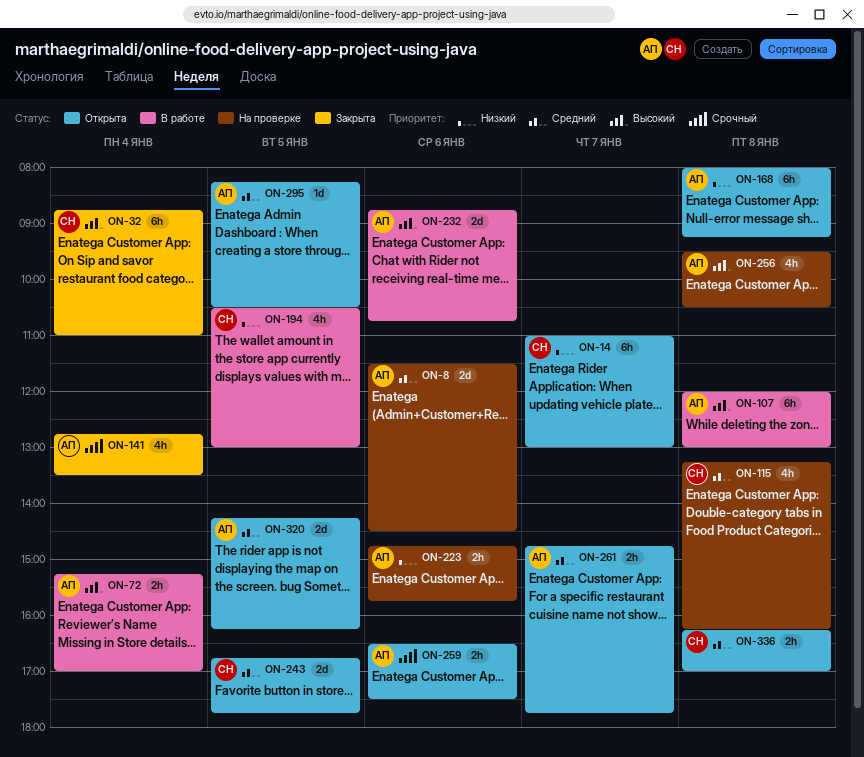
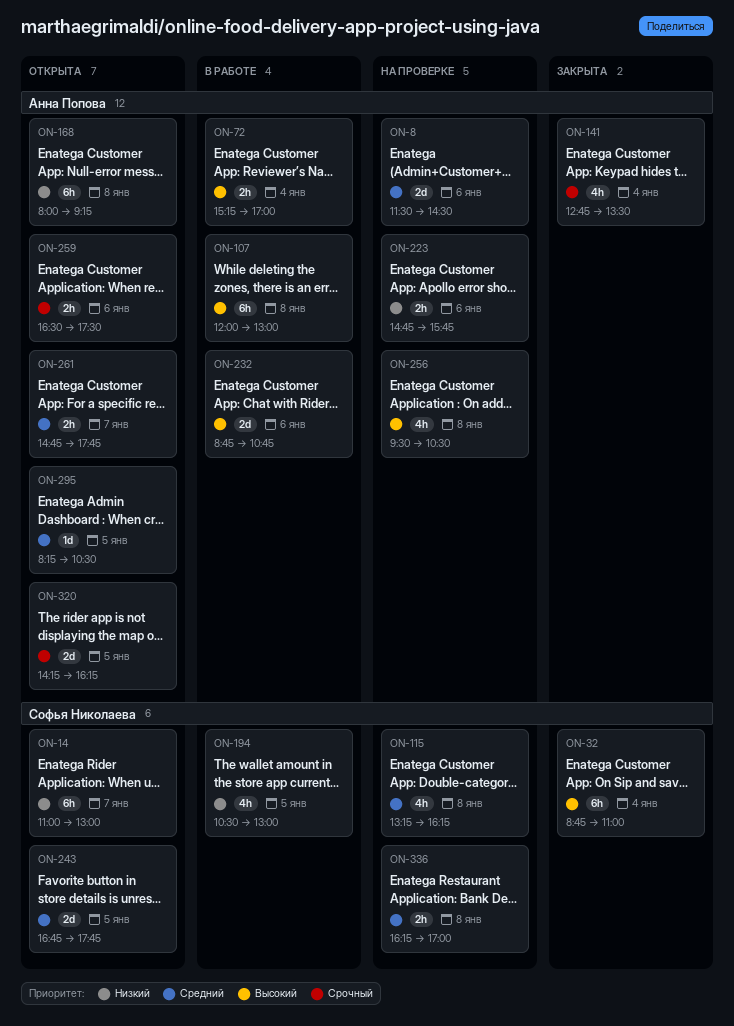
ON-320, priority: Средний -> Срочный
ON-336, status: Открыта -> На проверке

